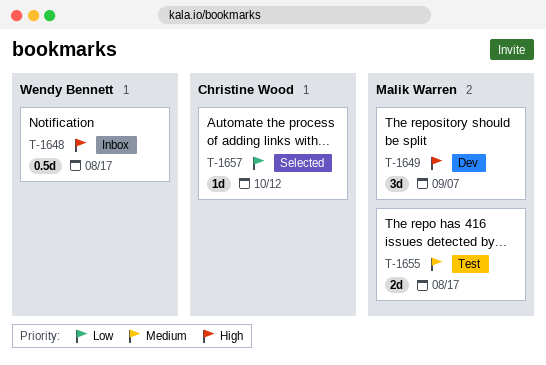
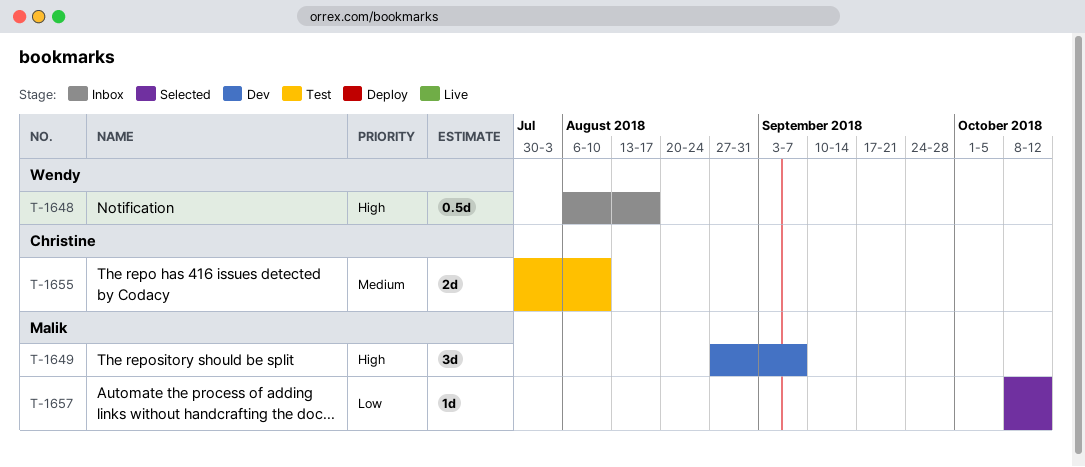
T-1655, owner: Malik Warren -> Christine Wood
T-1655, due: Aug 17 -> Aug 10
T-1657, owner: Christine Wood -> Malik Warren

